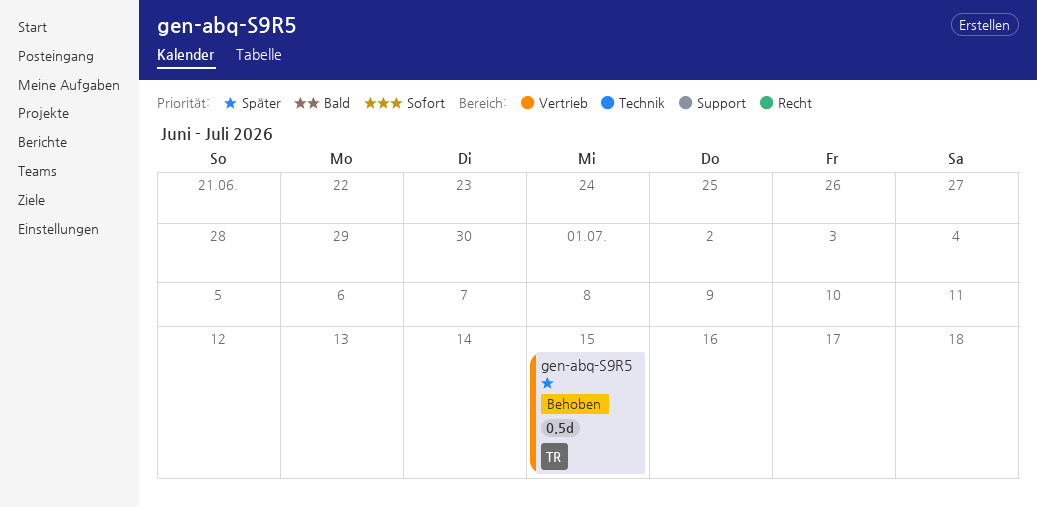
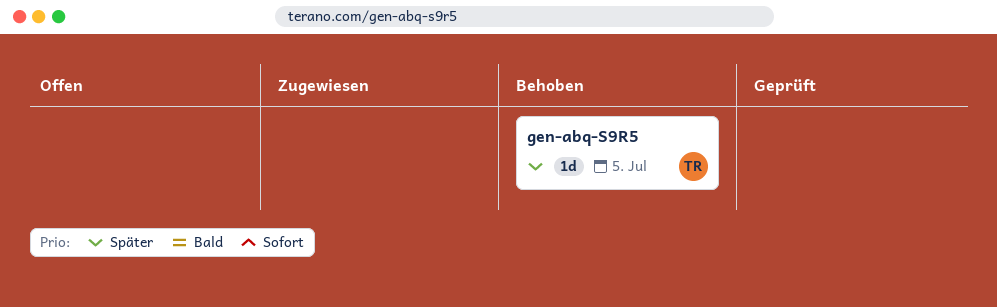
gen-abq-S9R5, estimate: 0.5d -> 1d
gen-abq-S9R5, due: Jul 15 -> Jul 5

